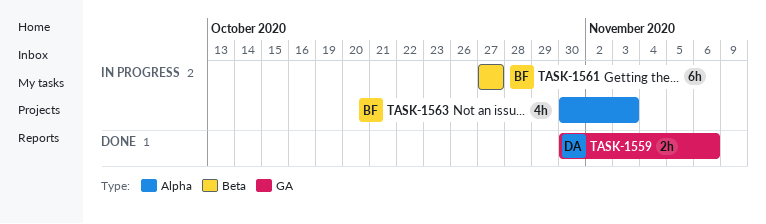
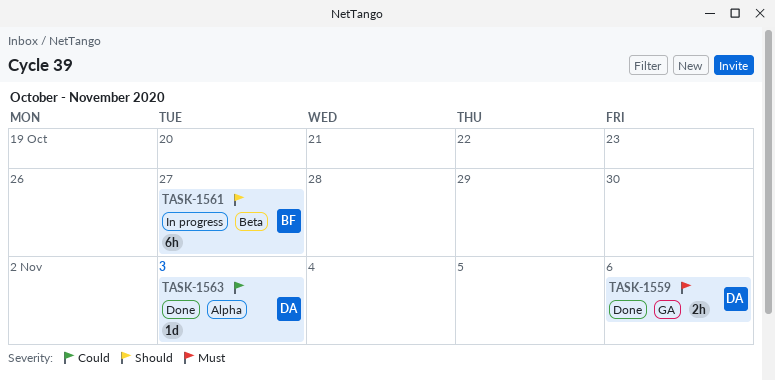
TASK-1563, status: In progress -> Done
TASK-1563, owner: BF -> DA
TASK-1563, estimate: 4h -> 1d

